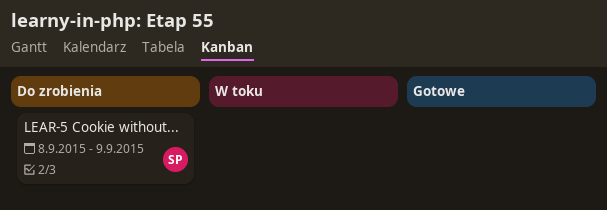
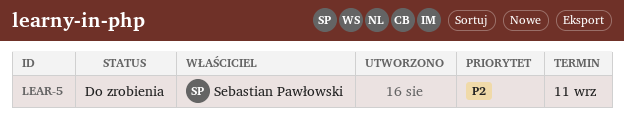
LEAR-5, due: Sep 9 -> Sep 11

